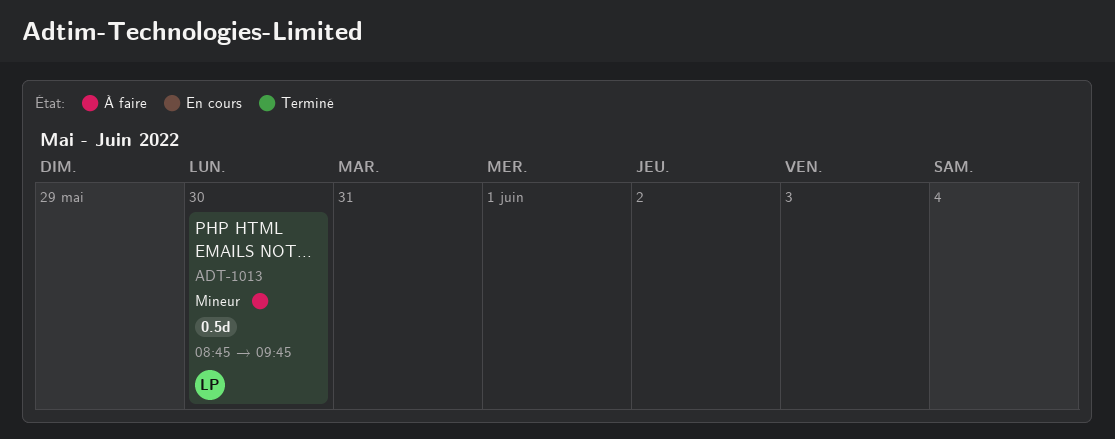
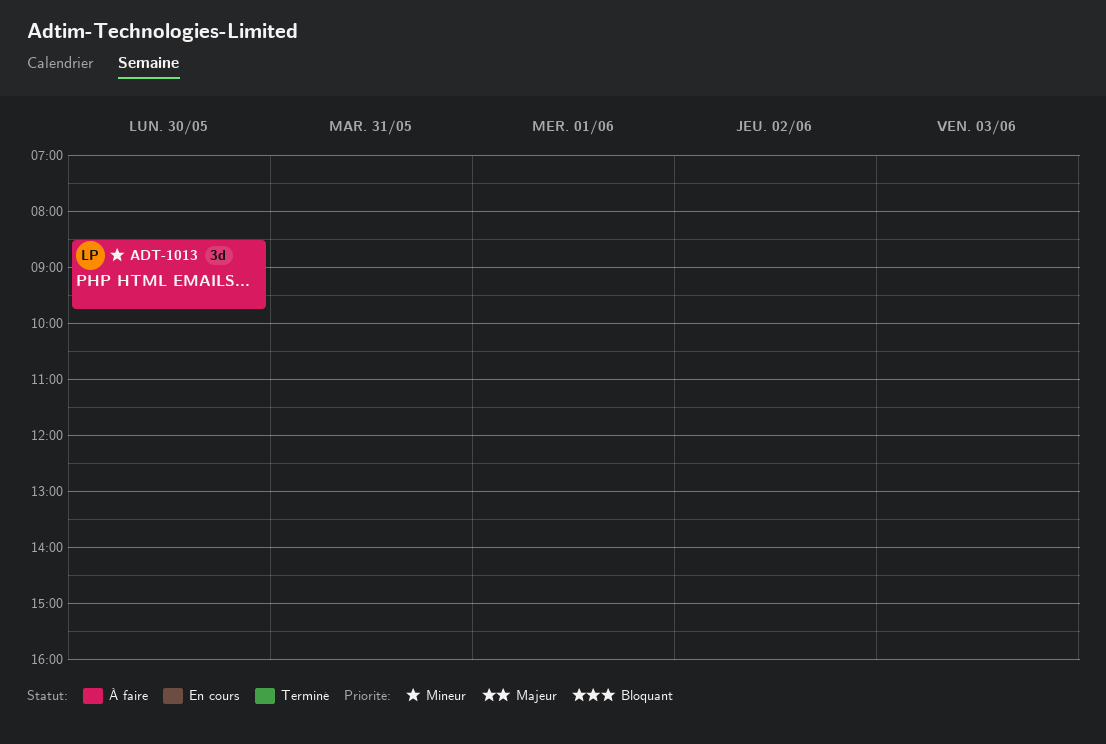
ADT-1013, estimate: 0.5d -> 3d
ADT-1013, begins: 08:45 -> 08:30

